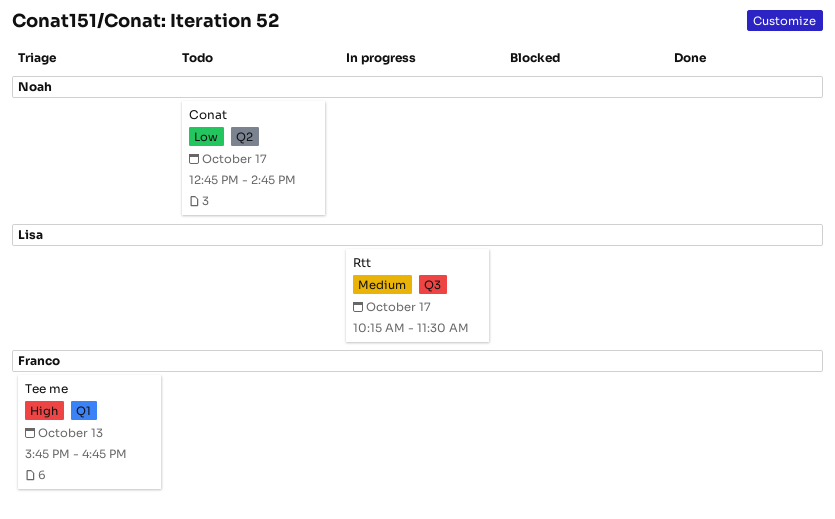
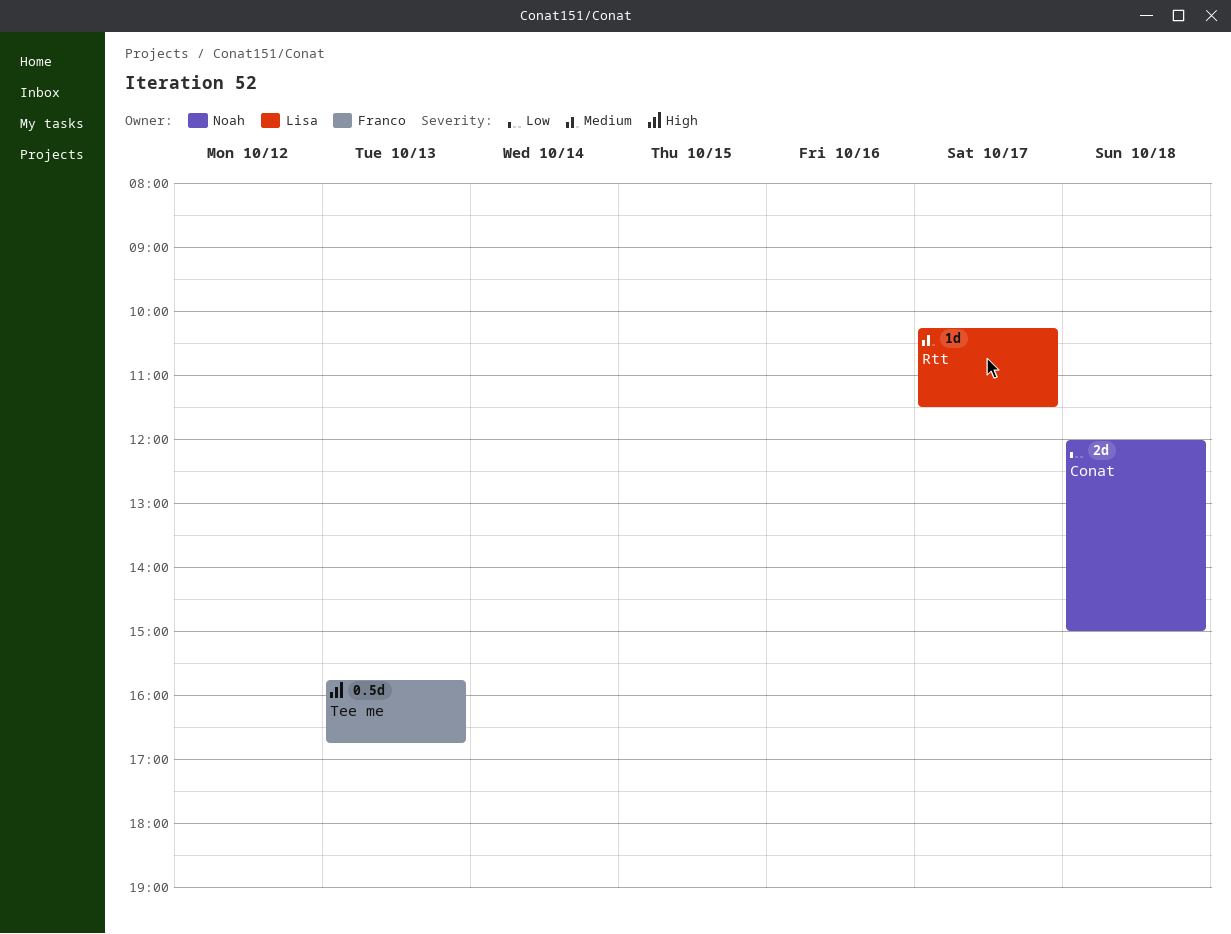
Conat, day: Oct 17 -> Oct 18
Conat, begins: 12:45 -> 12:00
Conat, ends: 14:45 -> 15:00

